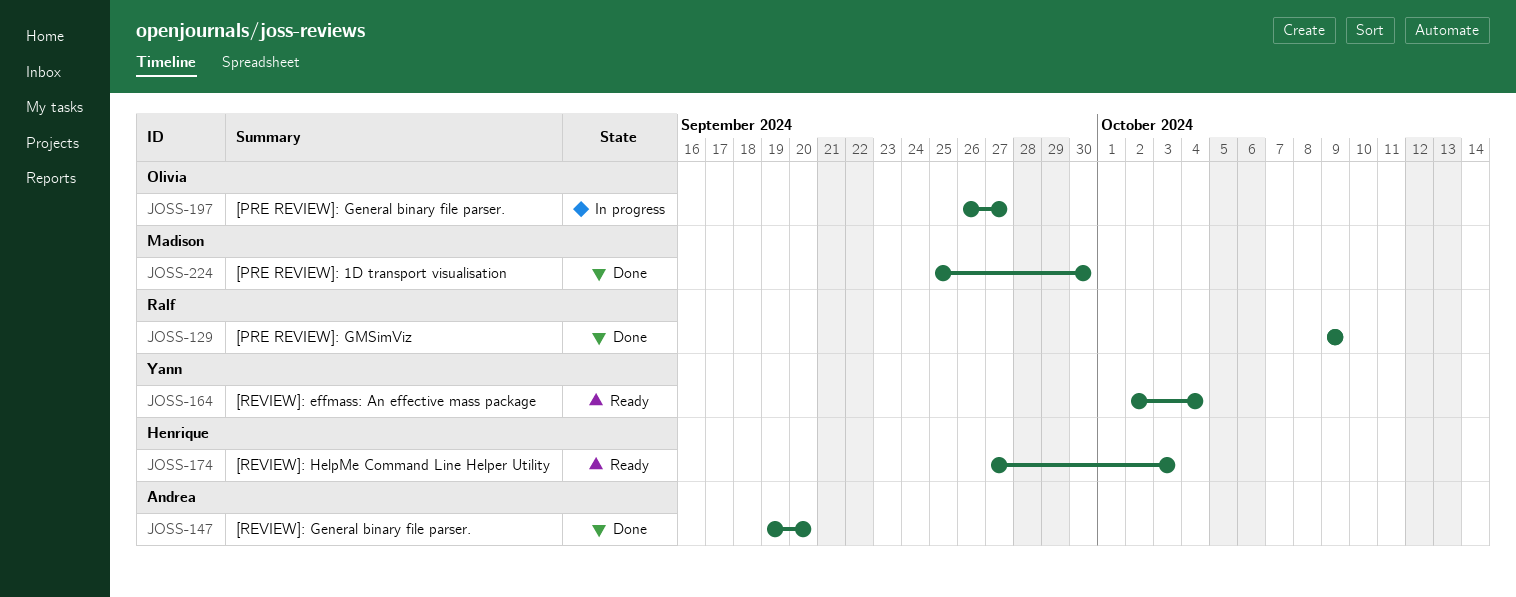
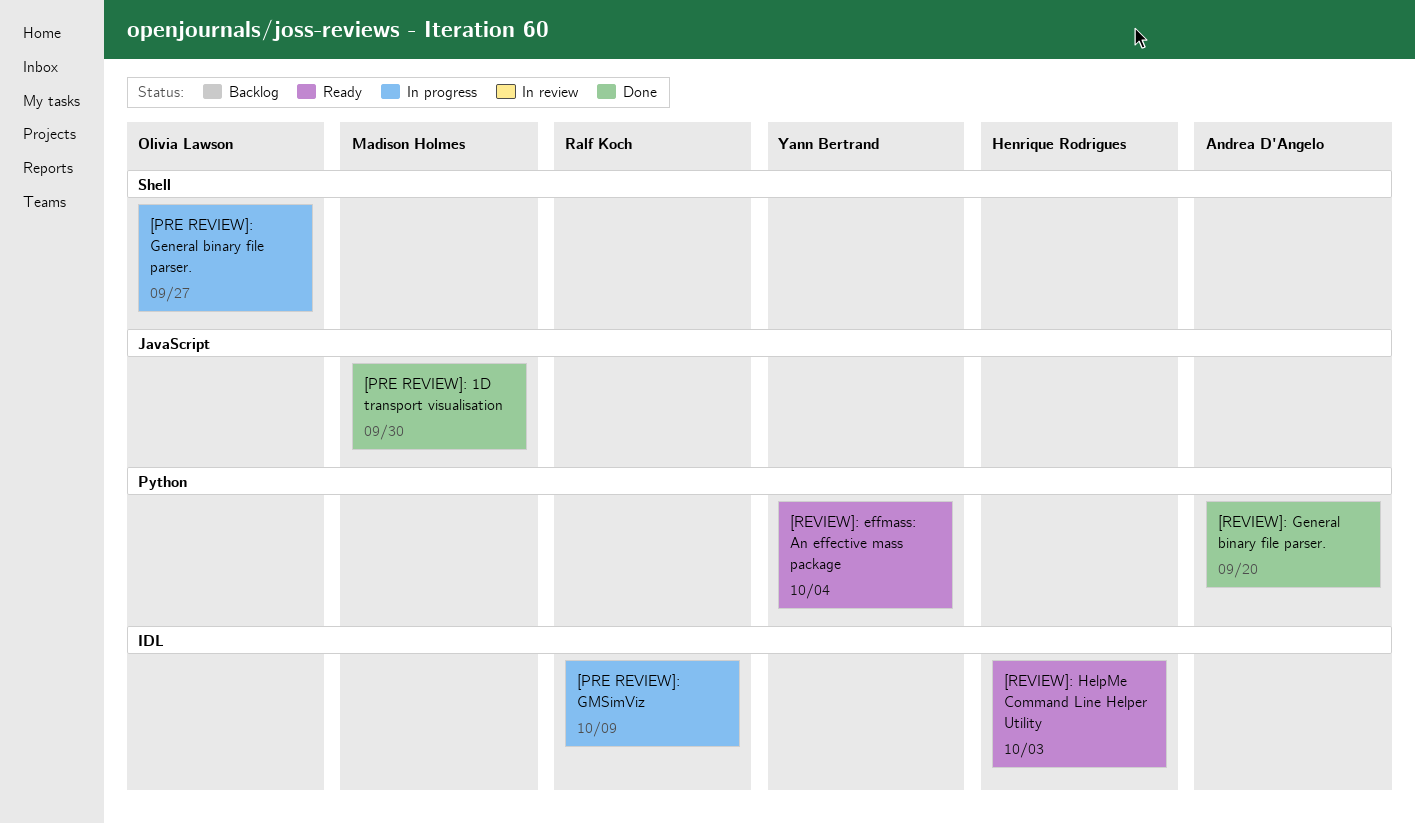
[PRE REVIEW]: GMSimViz, status: Done -> In progress

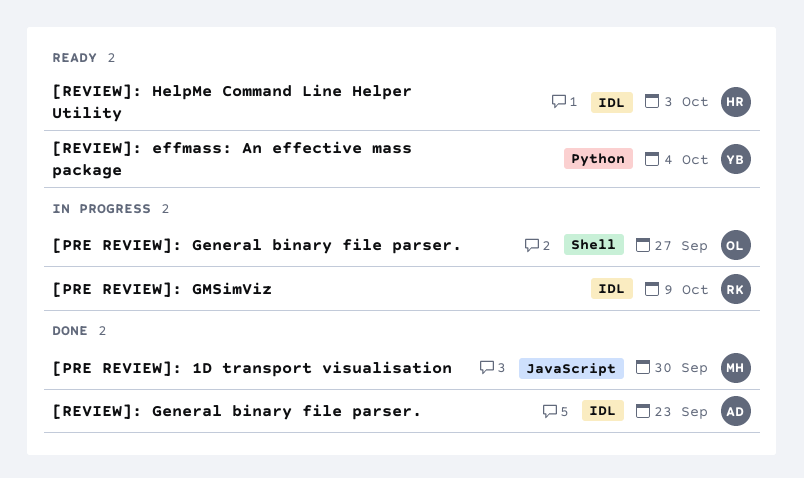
[REVIEW]: General binary file parser., label: Python -> IDL
[REVIEW]: General binary file parser., due: Sep 20 -> Sep 23

